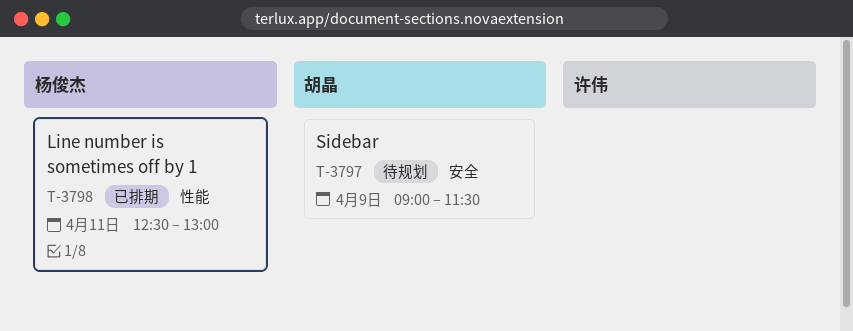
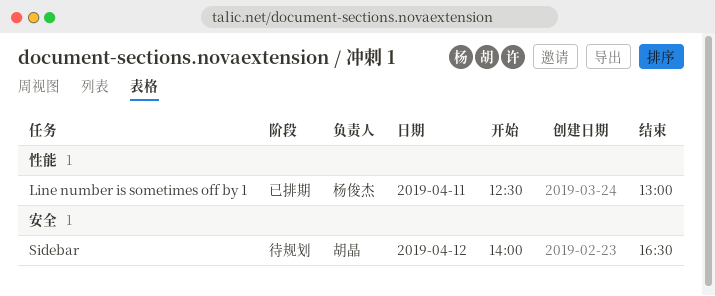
Sidebar, day: Apr 9 -> Apr 12
Sidebar, begins: 09:00 -> 14:00
Sidebar, ends: 11:30 -> 16:30

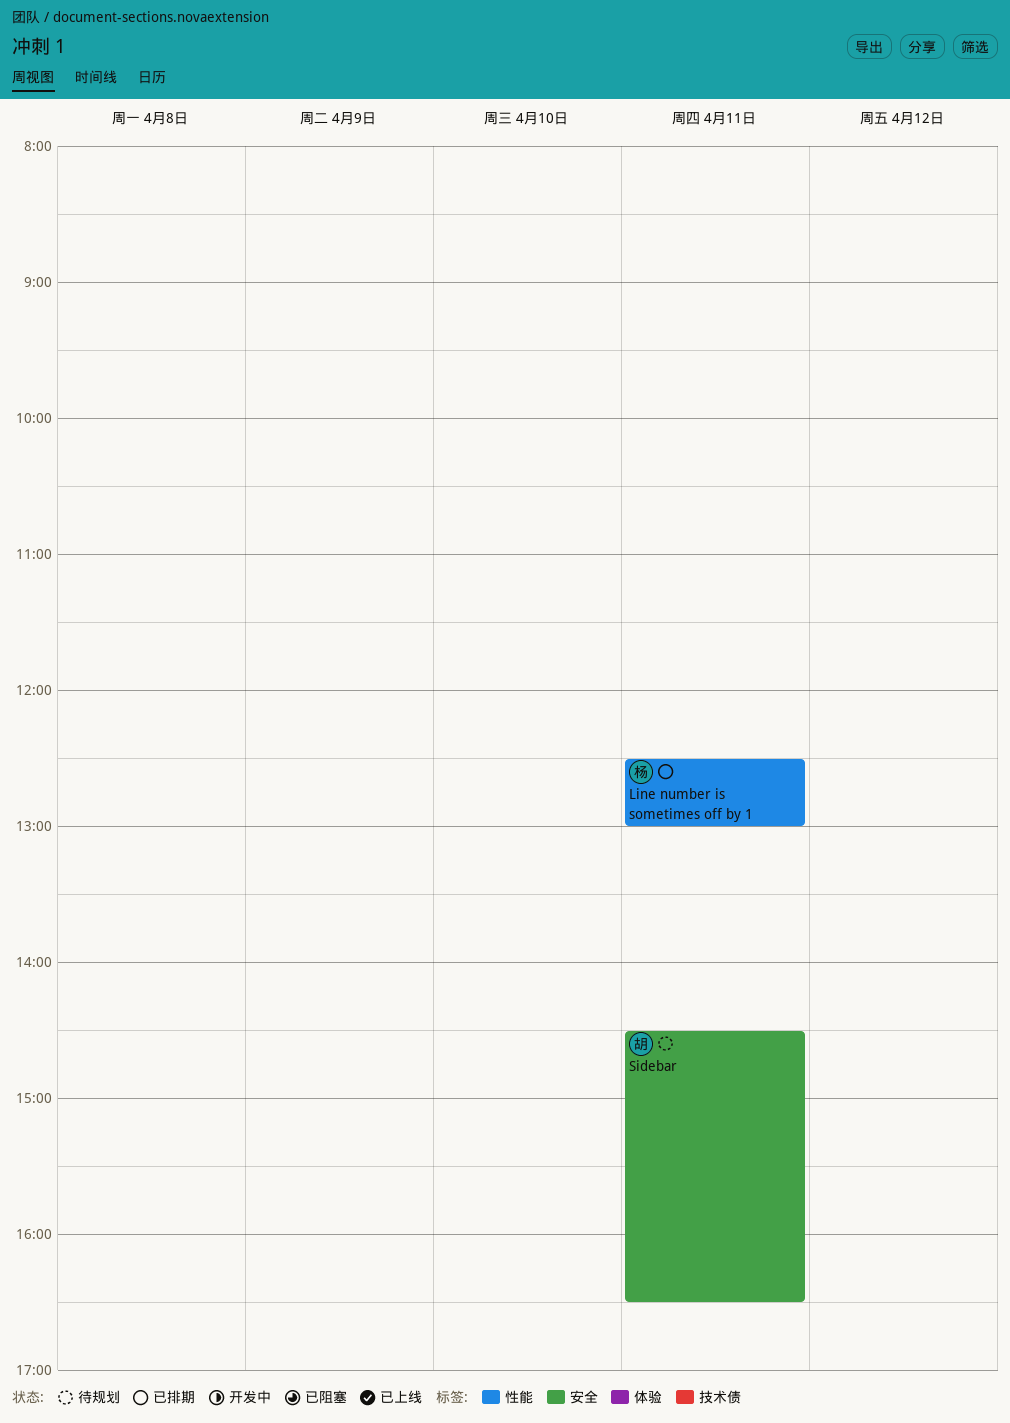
Sidebar, day: Apr 12 -> Apr 11
Sidebar, begins: 14:00 -> 14:30

